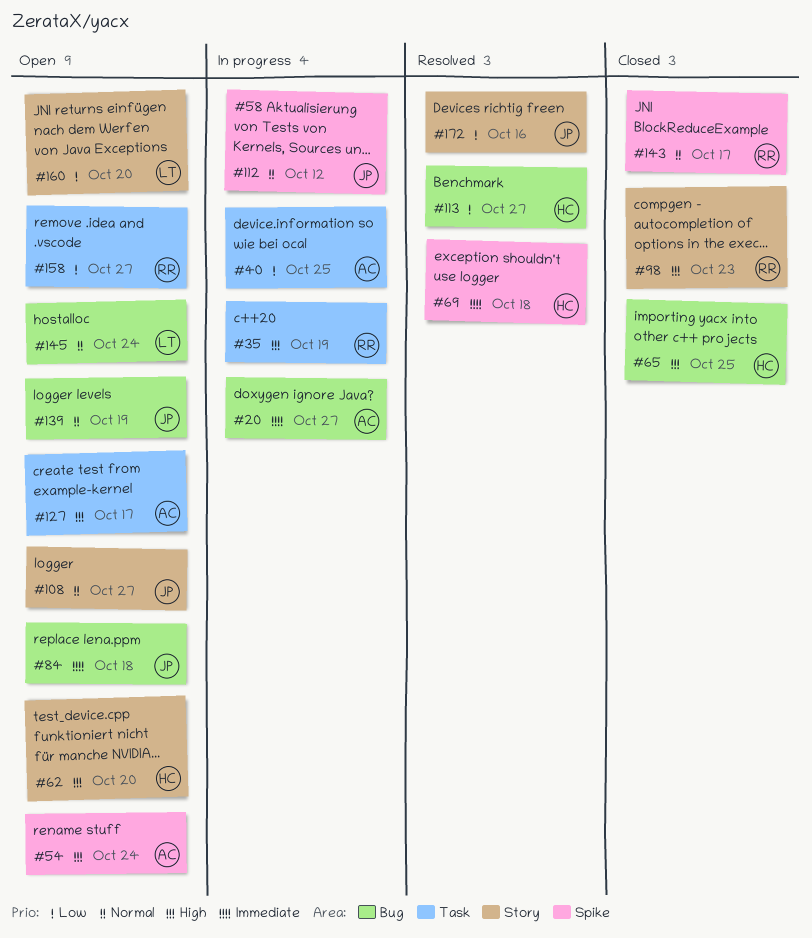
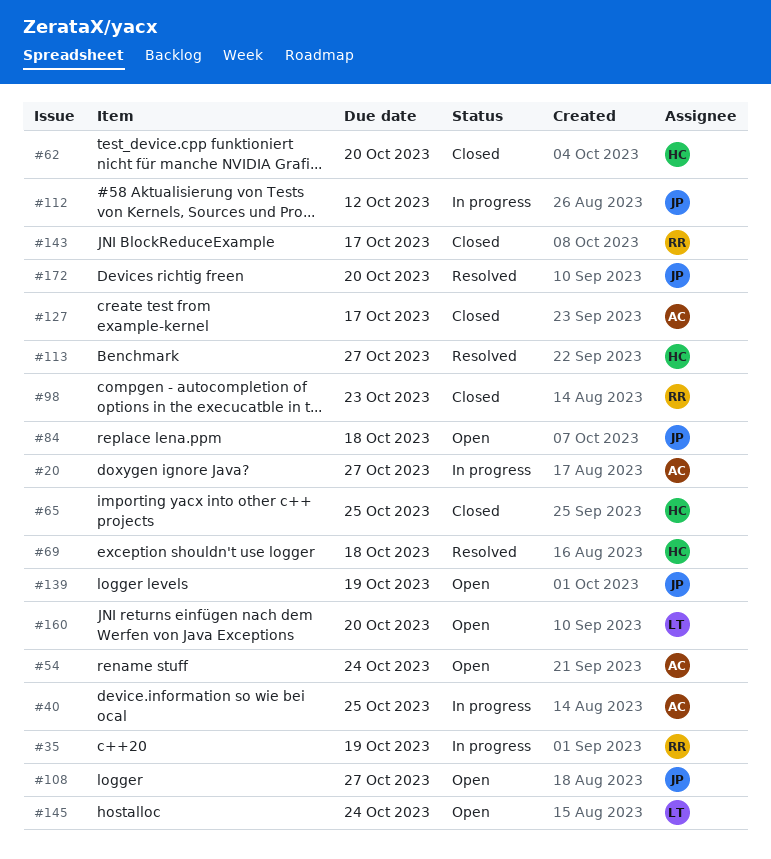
#62, status: Open -> Closed
#127, status: Open -> Closed
#158: present -> none
#172, due: Oct 16 -> Oct 20

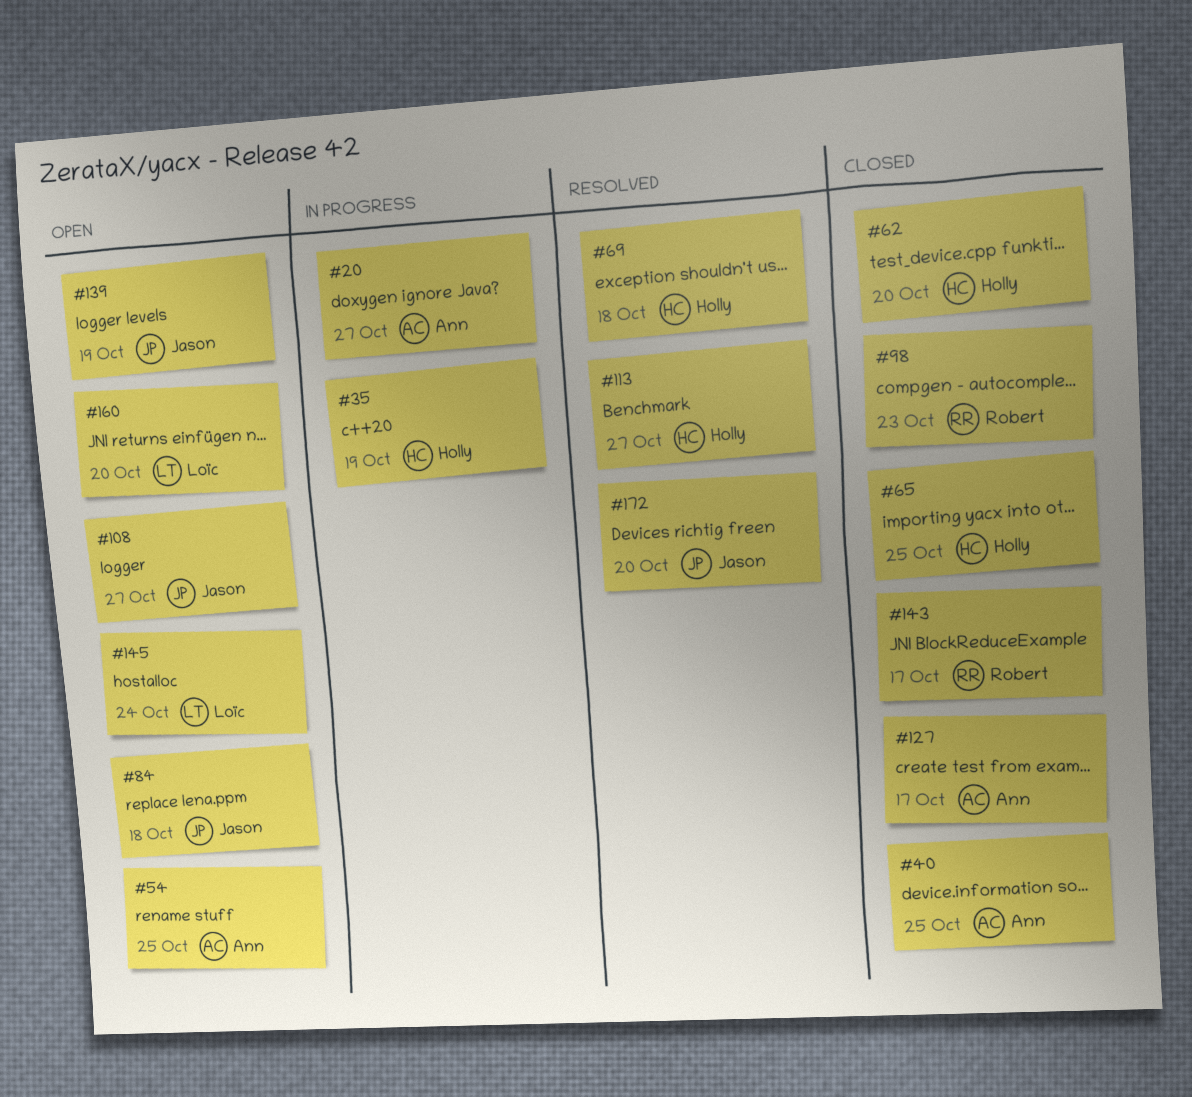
#35, owner: Robert -> Holly
#40, status: In progress -> Closed
#54, due: Oct 24 -> Oct 25
#112: present -> none

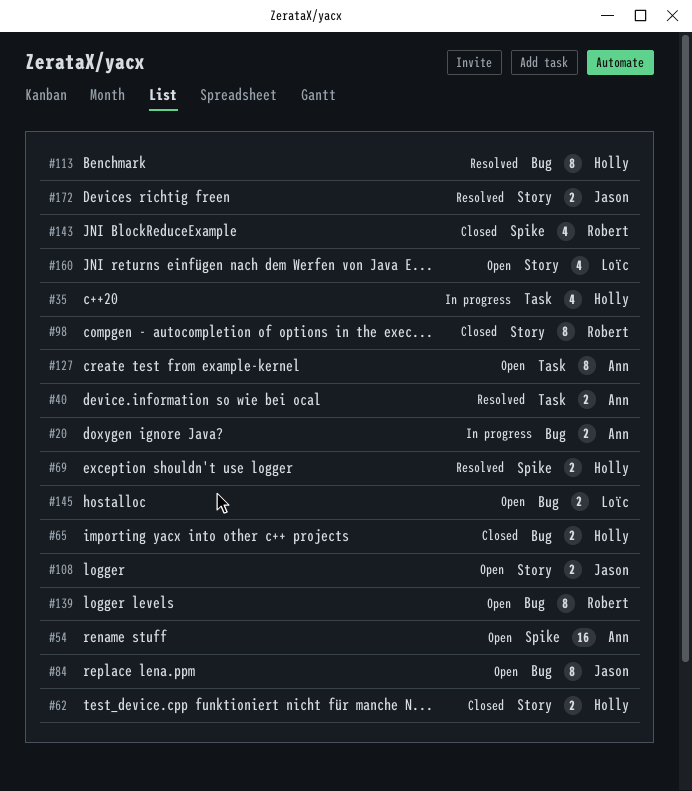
#40, status: Closed -> Resolved
#127, status: Closed -> Open
#139, owner: Jason -> Robert

